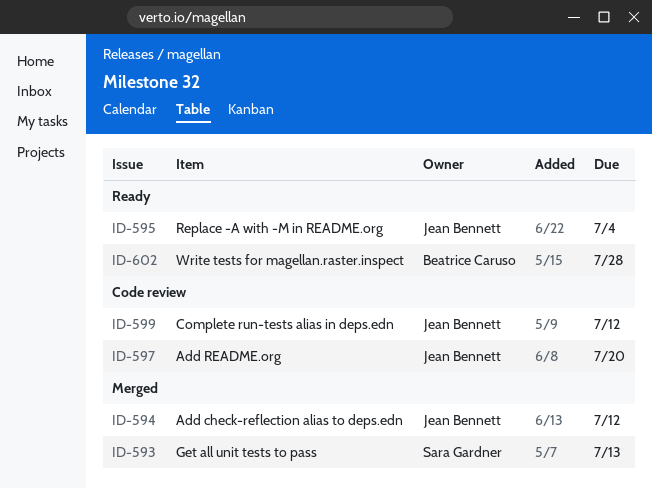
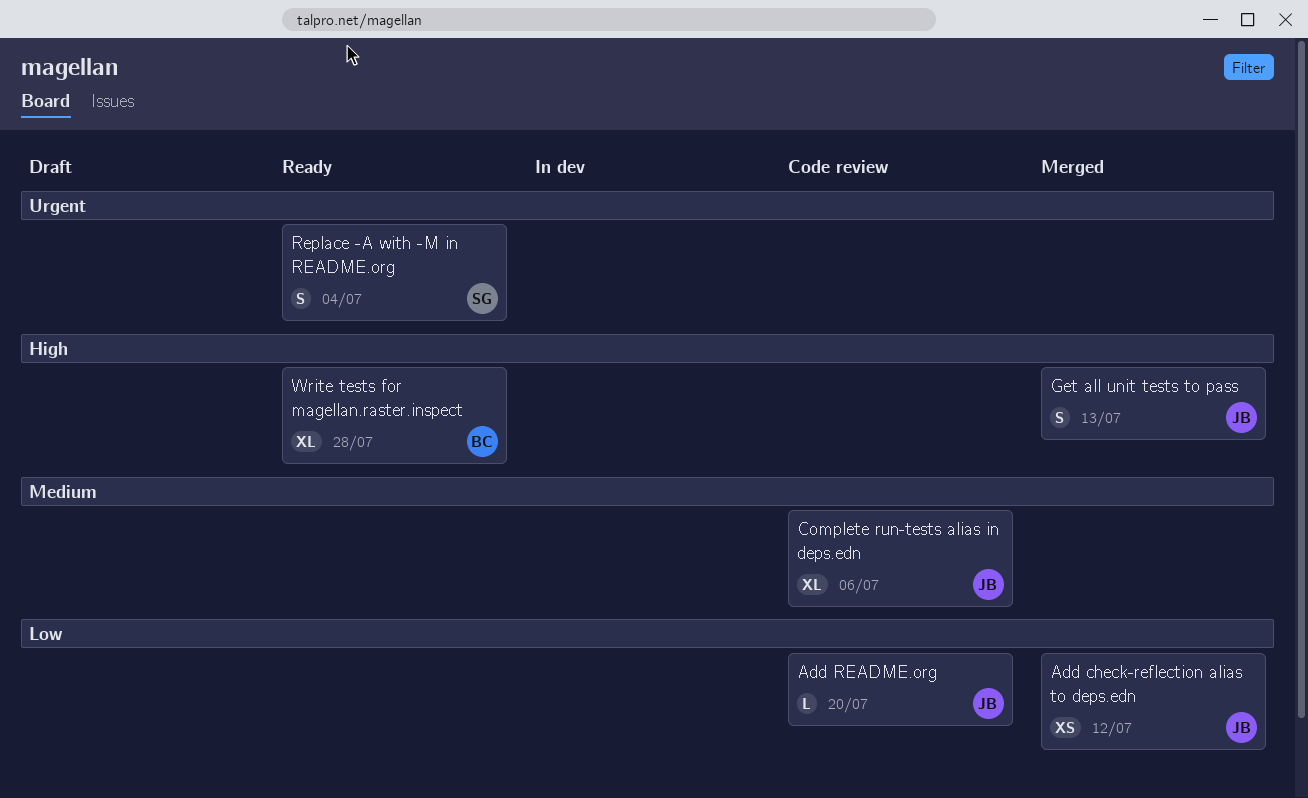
Complete run-tests alias in deps.edn, due: Jul 12 -> Jul 6
Get all unit tests to pass, owner: Sara Gardner -> Jean Bennett
Replace -A with -M in README.org, owner: Jean Bennett -> Sara Gardner

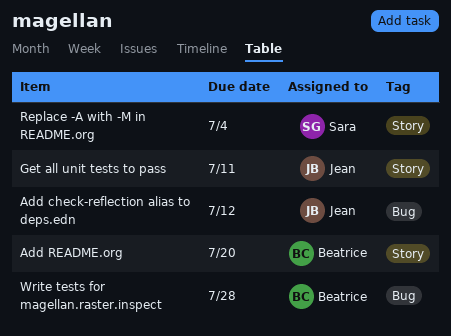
Add README.org, owner: Jean -> Beatrice
Complete run-tests alias in deps.edn: present -> none
Get all unit tests to pass, due: Jul 13 -> Jul 11

